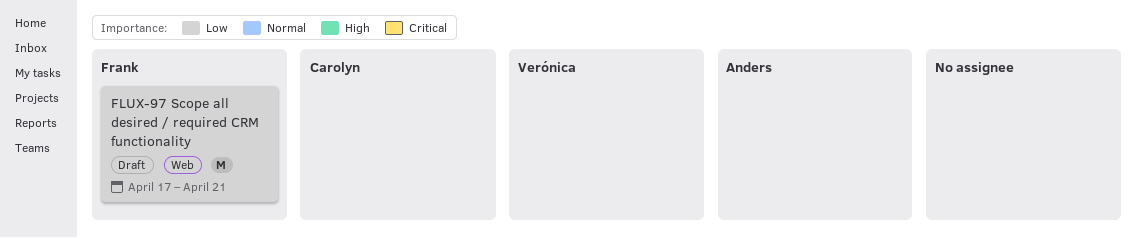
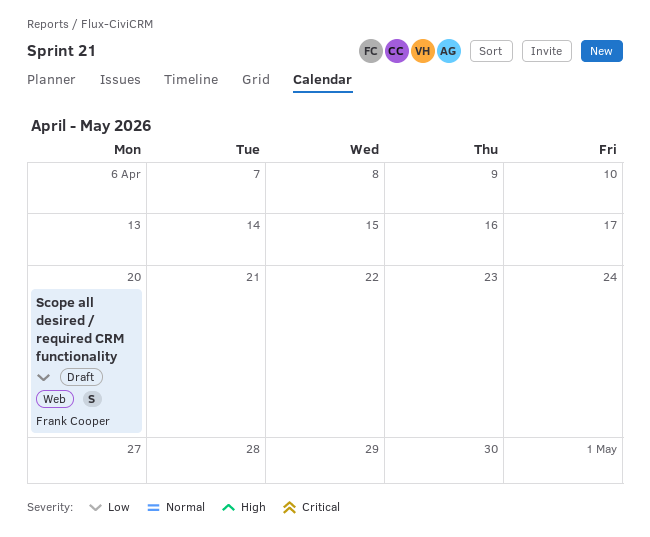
Scope all desired / required CRM functionality, estimate: M -> S
Scope all desired / required CRM functionality, due: Apr 21 -> Apr 20

